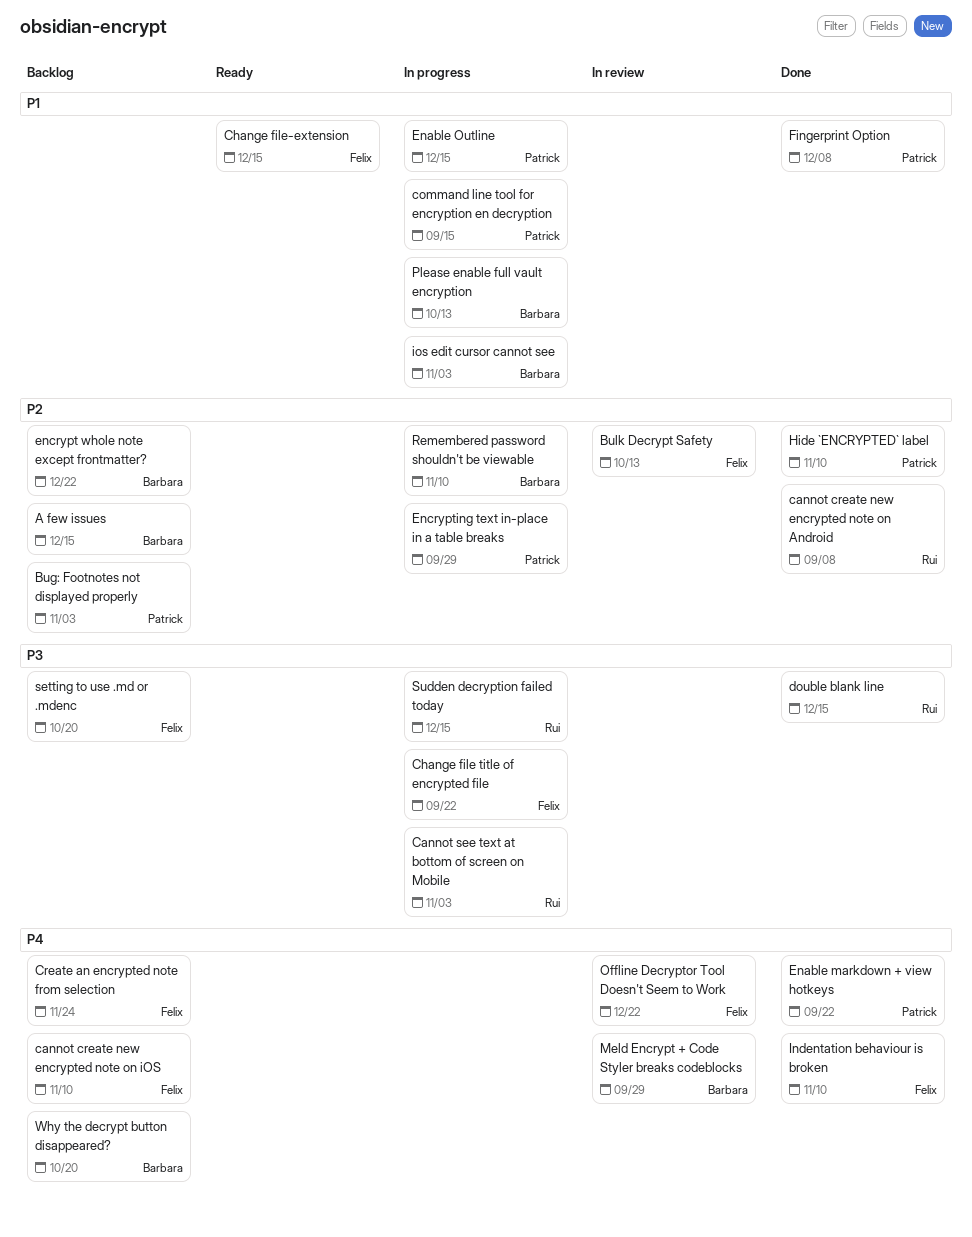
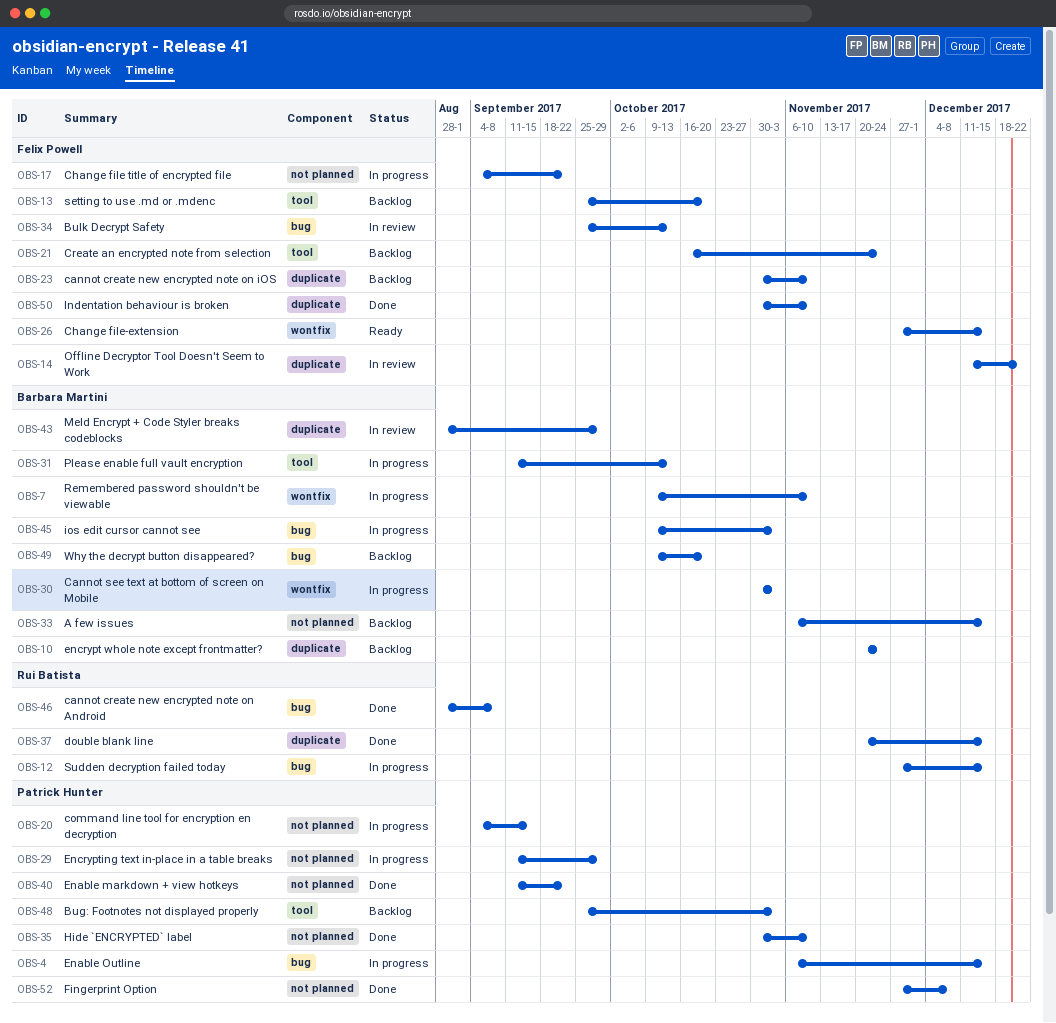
Cannot see text at bottom of screen on Mobile, owner: Rui Batista -> Barbara Martini
encrypt whole note except frontmatter?, due: Dec 22 -> Nov 24

